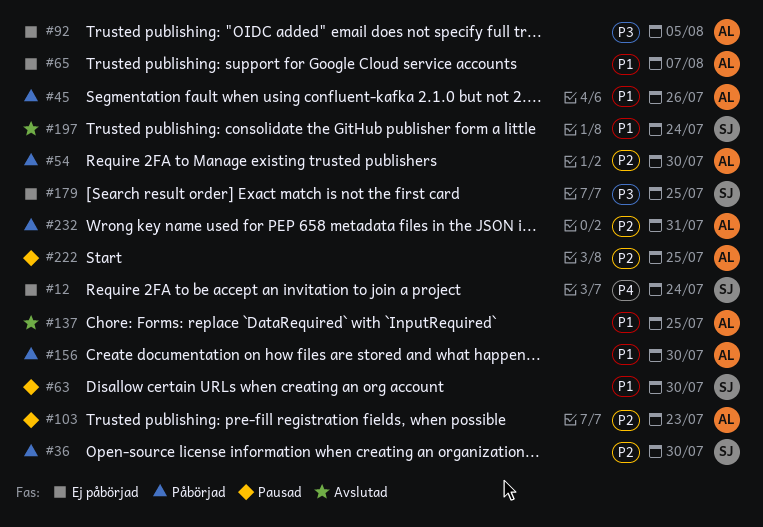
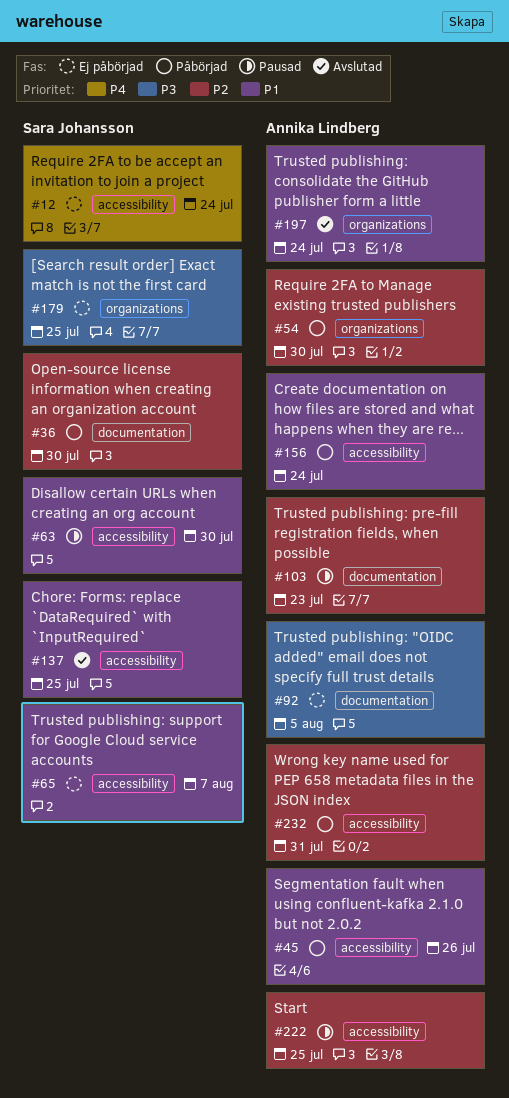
#65, owner: Annika Lindberg -> Sara Johansson
#137, owner: Annika Lindberg -> Sara Johansson
#156, due: Jul 30 -> Jul 24
#197, owner: Sara Johansson -> Annika Lindberg

